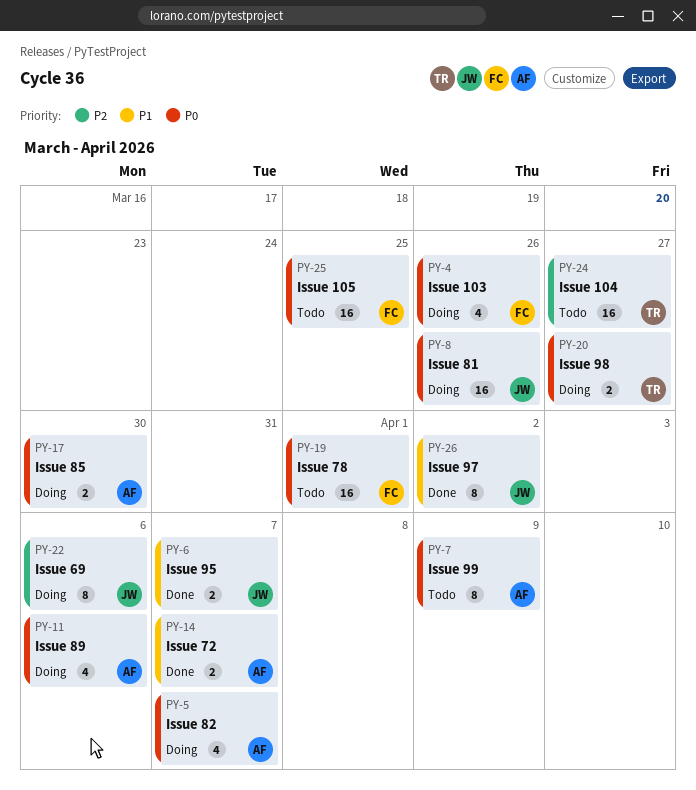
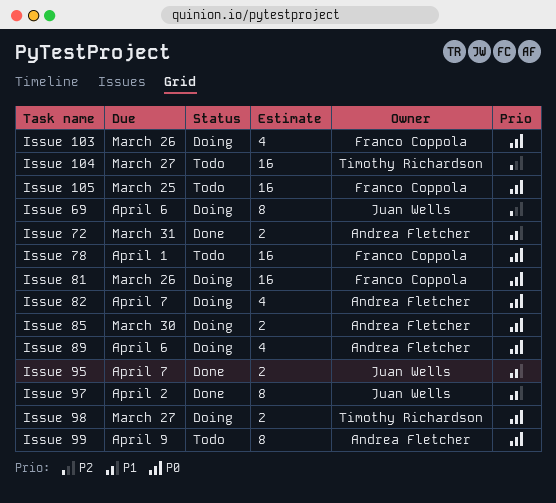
Issue 72, due: Apr 7 -> Mar 31
Issue 81, owner: Juan Wells -> Franco Coppola

